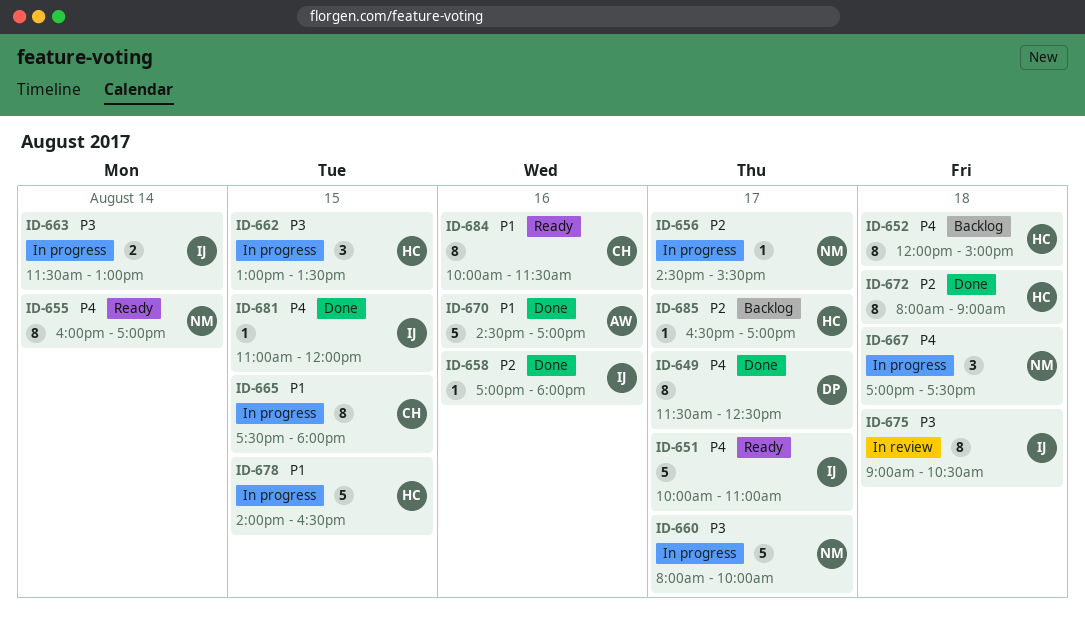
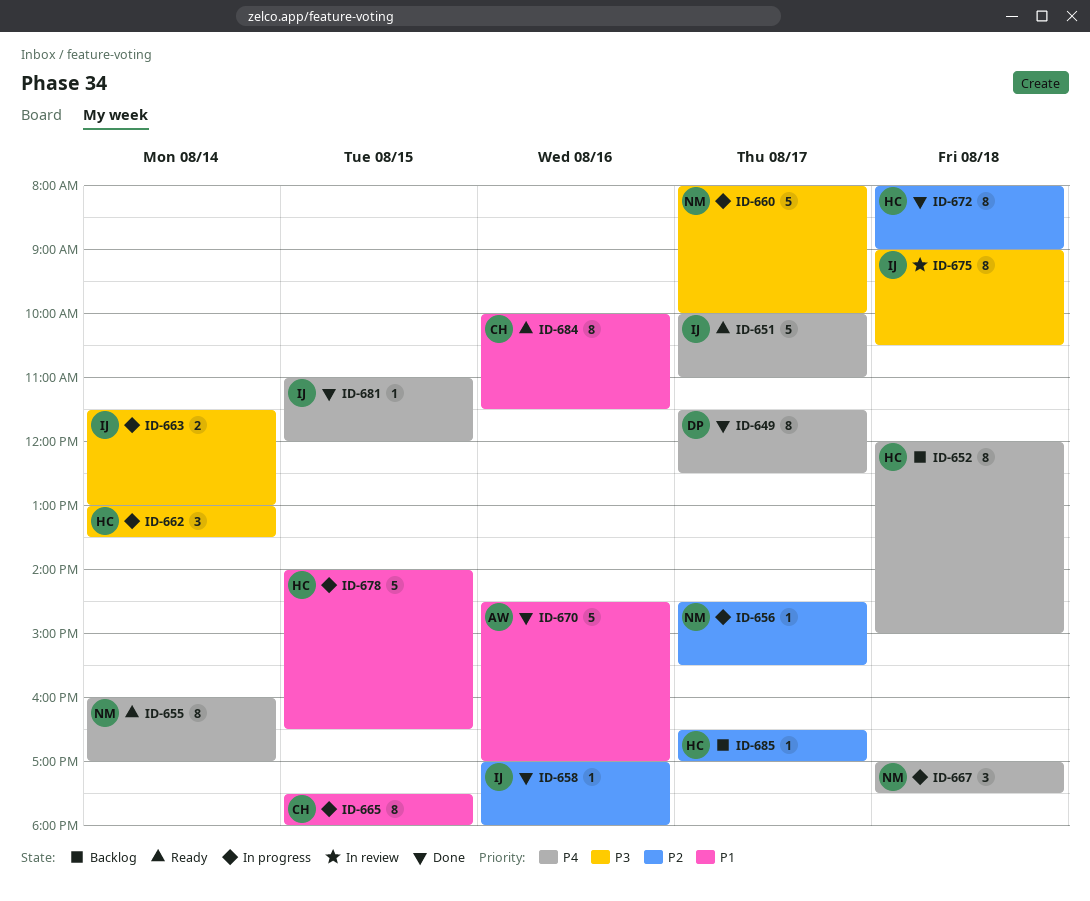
ID-662, day: Aug 15 -> Aug 14

